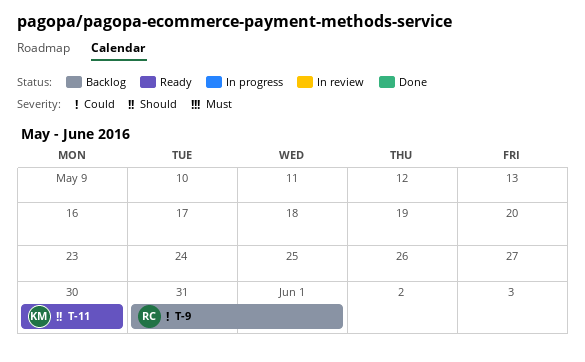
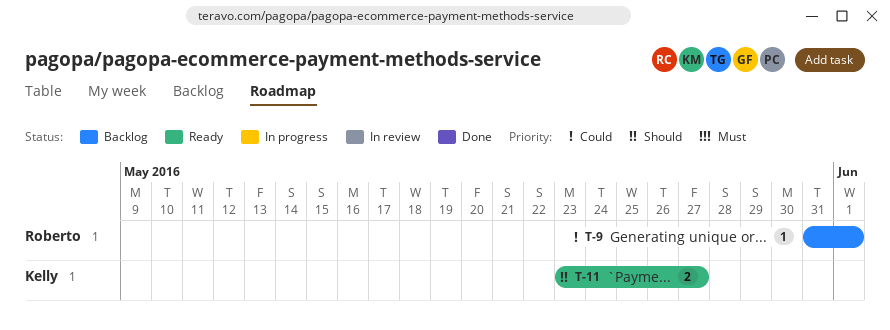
T-11, start: May 30 -> May 23
T-11, due: May 30 -> May 27

